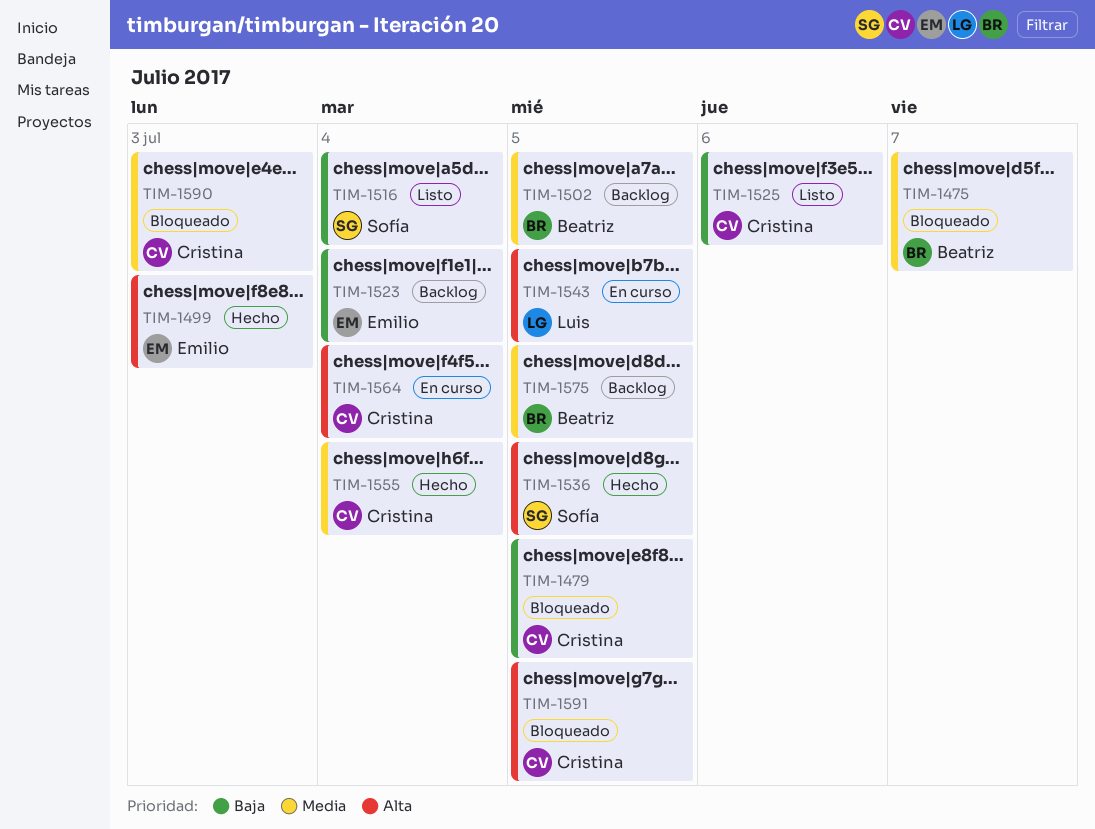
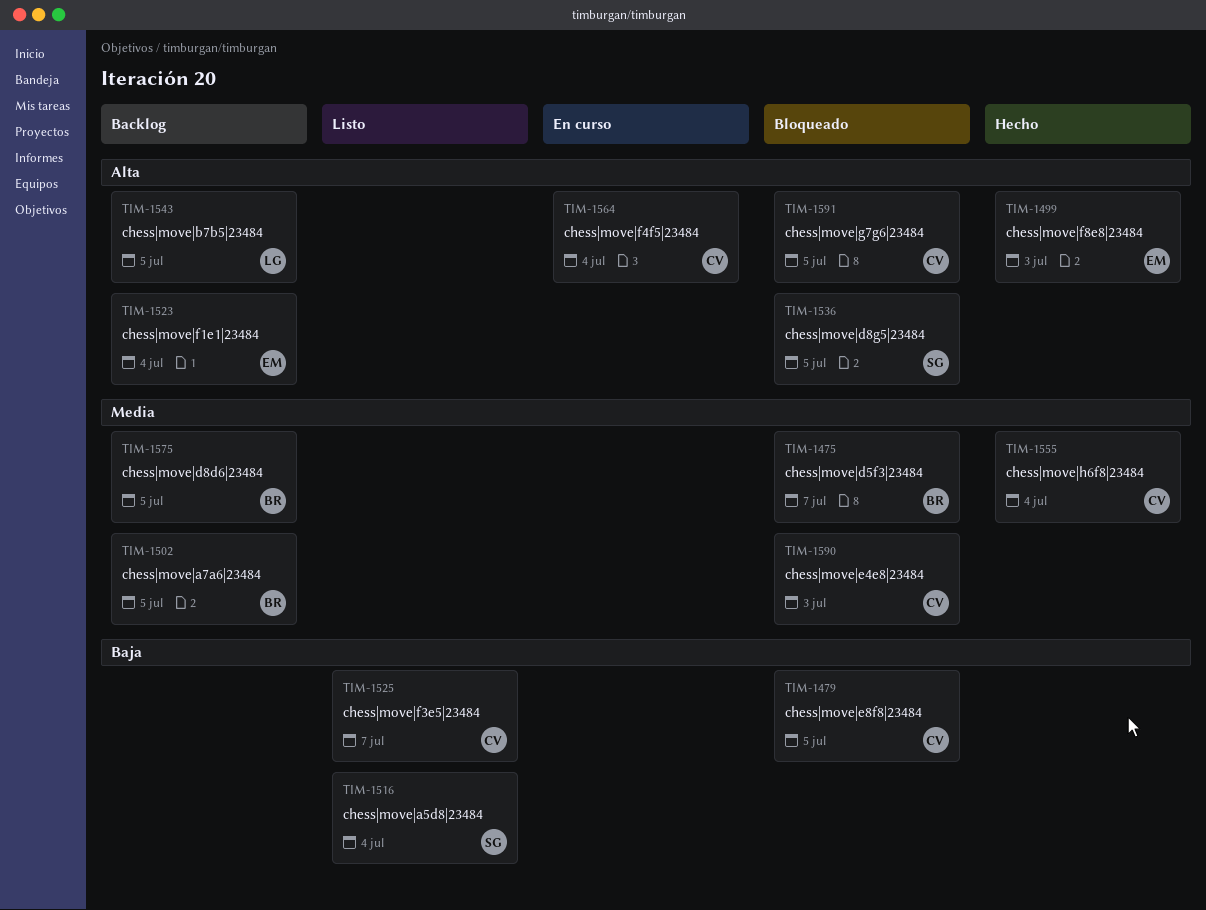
TIM-1523, priority: Baja -> Alta
TIM-1525, due: Jul 6 -> Jul 7
TIM-1536, status: Hecho -> Bloqueado
TIM-1543, status: En curso -> Backlog

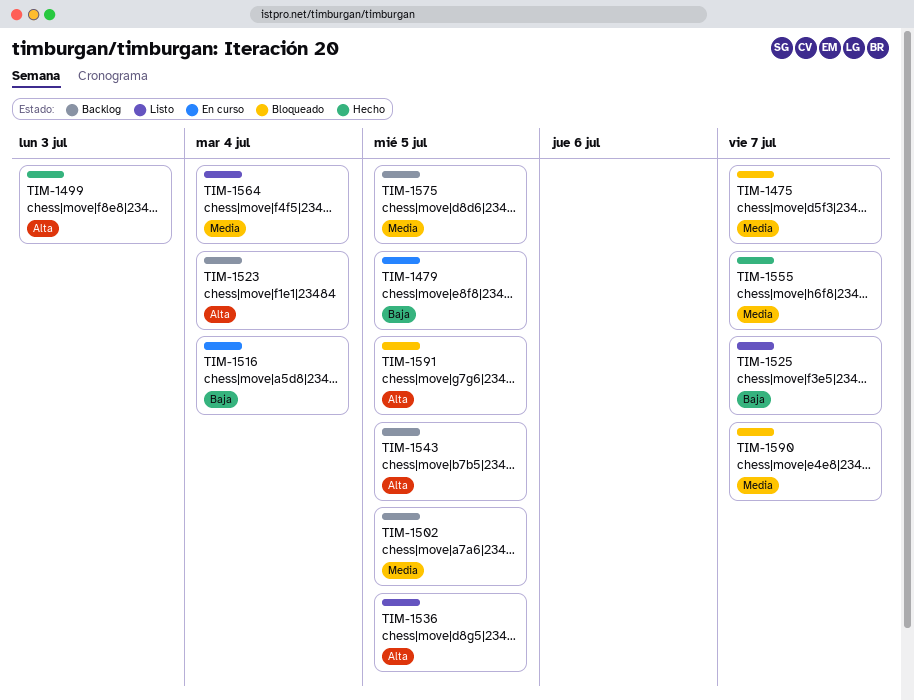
TIM-1479, status: Bloqueado -> En curso
TIM-1516, status: Listo -> En curso
TIM-1536, status: Bloqueado -> Listo
TIM-1555, due: Jul 4 -> Jul 7
TIM-1564, status: En curso -> Listo
TIM-1564, priority: Alta -> Media
TIM-1590, due: Jul 3 -> Jul 7

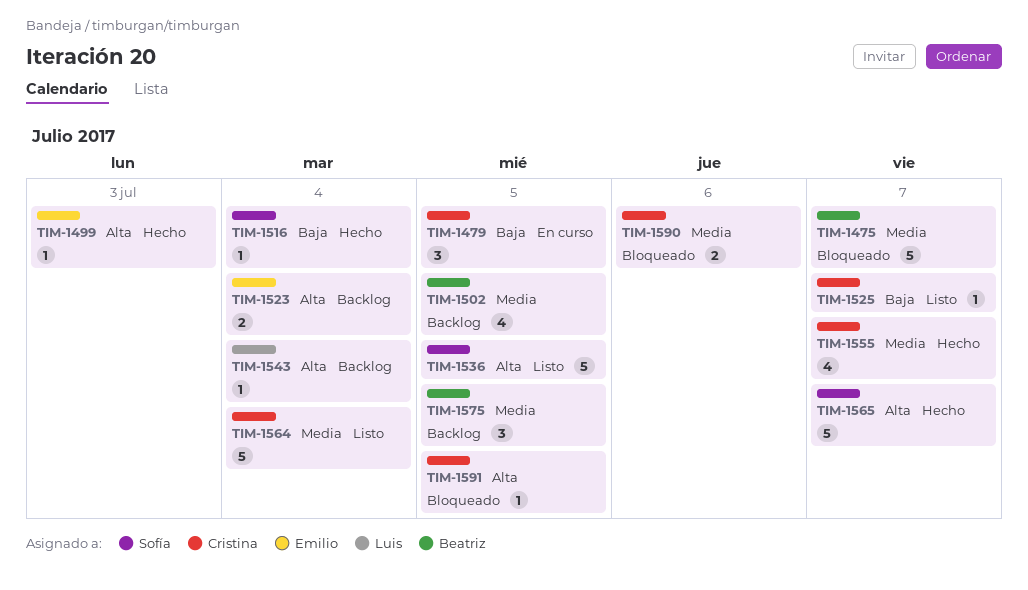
TIM-1516, status: En curso -> Hecho
TIM-1543, due: Jul 5 -> Jul 4
TIM-1565: none -> present
TIM-1590, due: Jul 7 -> Jul 6

